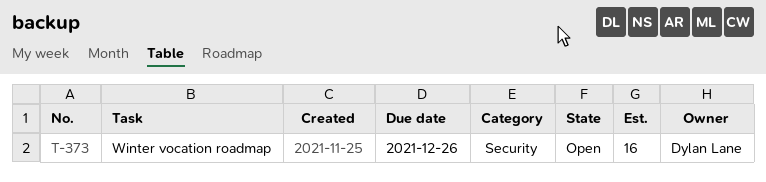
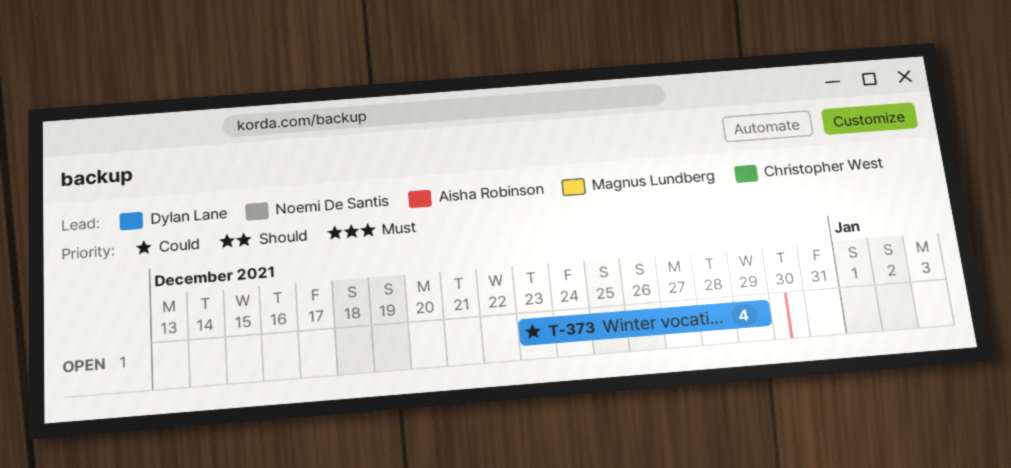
T-373, estimate: 16 -> 4
T-373, due: Dec 26 -> Dec 29

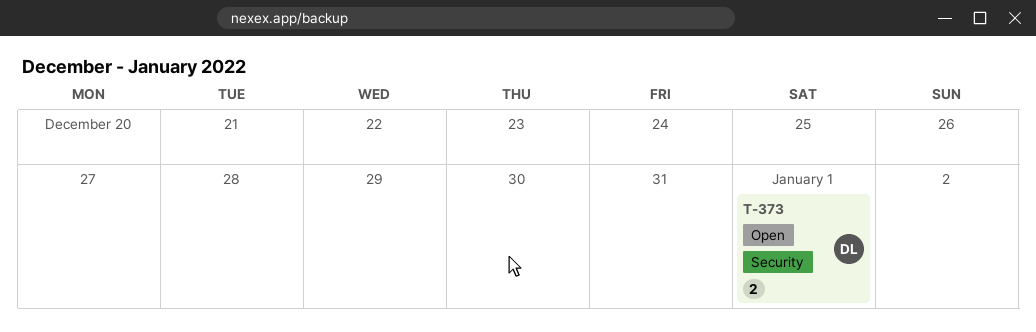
T-373, estimate: 4 -> 2
T-373, due: Dec 29 -> Jan 1

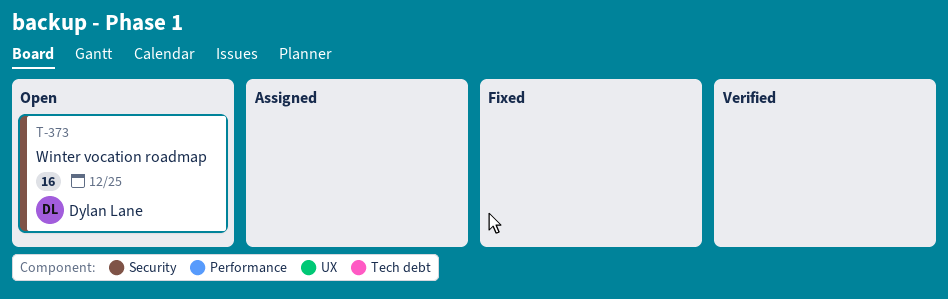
T-373, estimate: 2 -> 16
T-373, due: Jan 1 -> Dec 25

